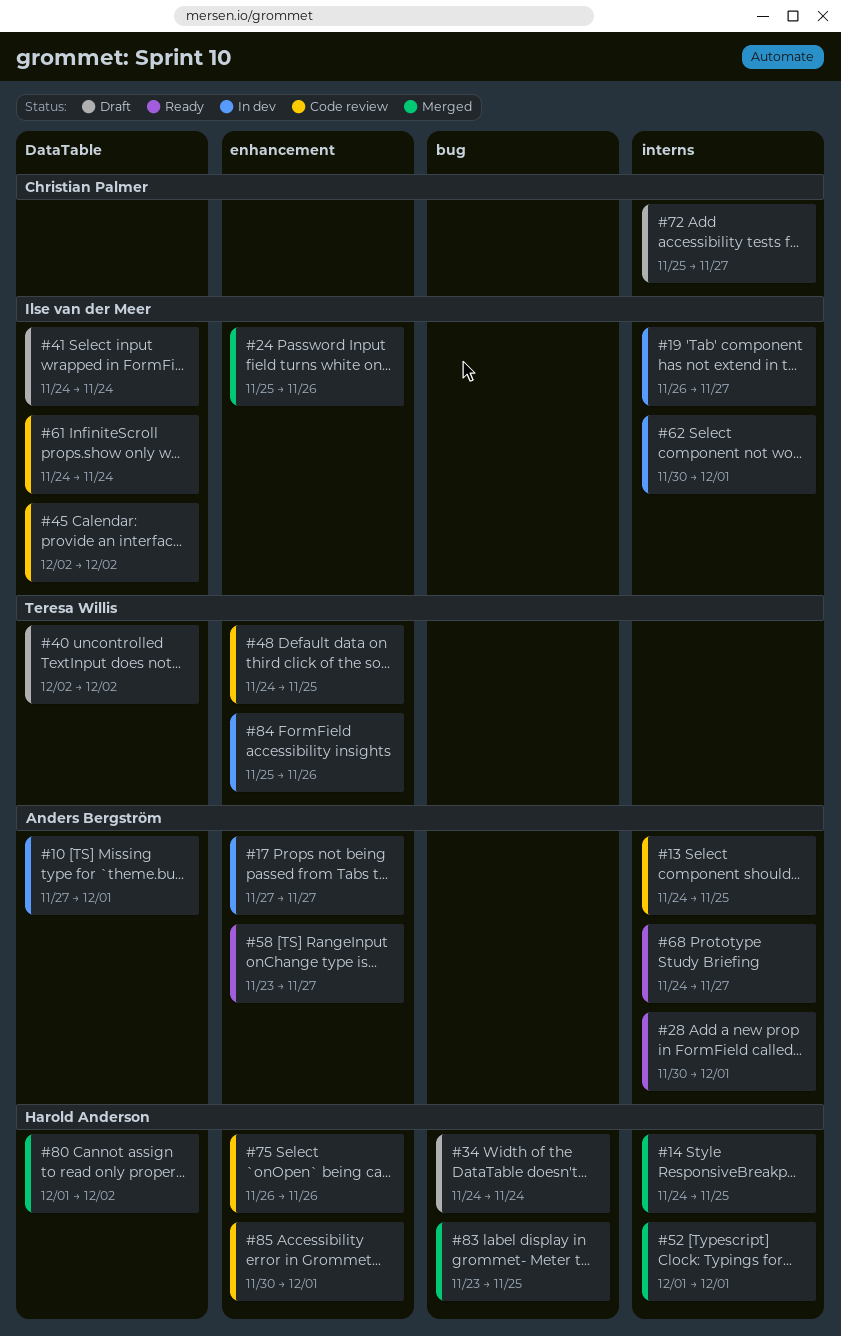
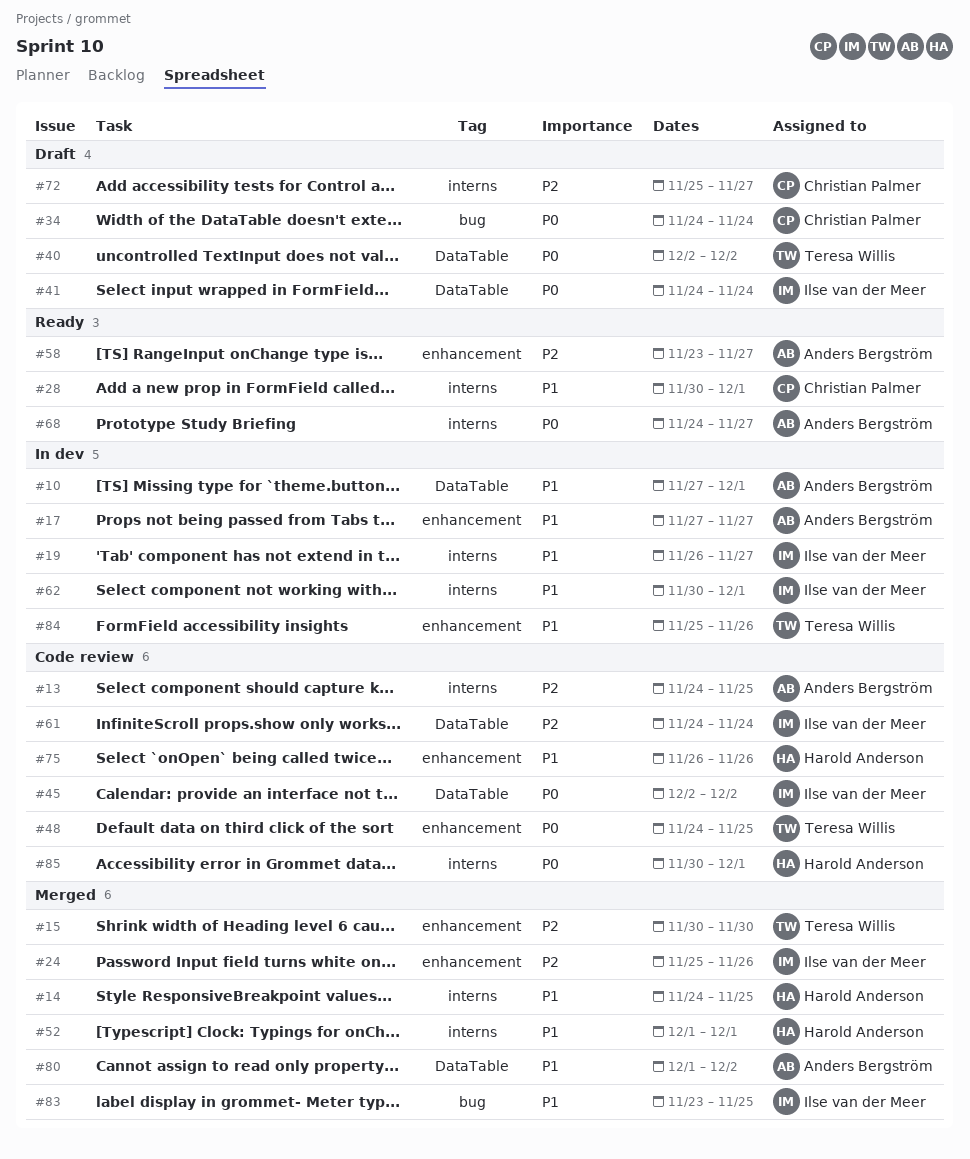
#15: none -> present
#28, owner: Anders Bergström -> Christian Palmer
#34, owner: Harold Anderson -> Christian Palmer
#80, owner: Harold Anderson -> Anders Bergström
#83, owner: Harold Anderson -> Ilse van der Meer
#85, label: enhancement -> interns

